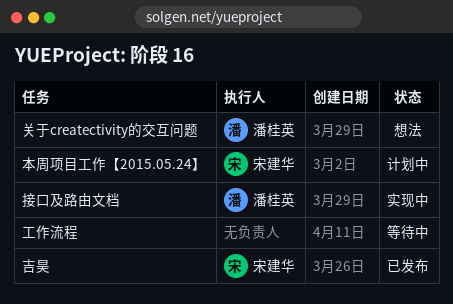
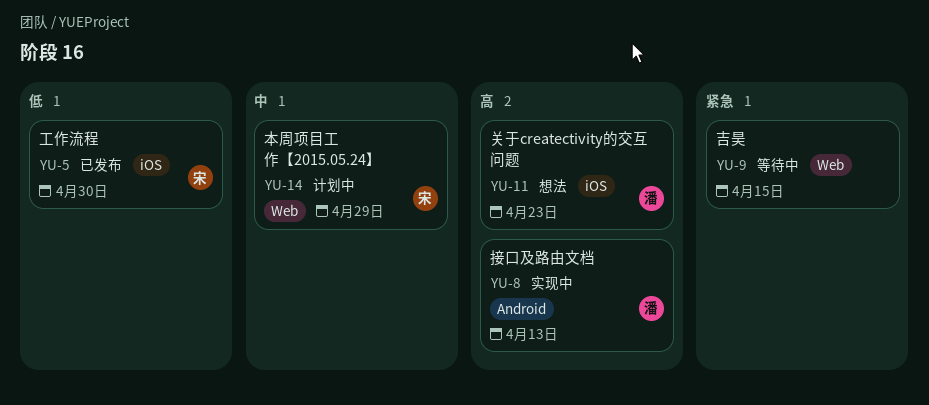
吉昊, status: 已发布 -> 等待中
吉昊, owner: 宋建华 -> none
工作流程, status: 等待中 -> 已发布
工作流程, owner: none -> 宋建华

